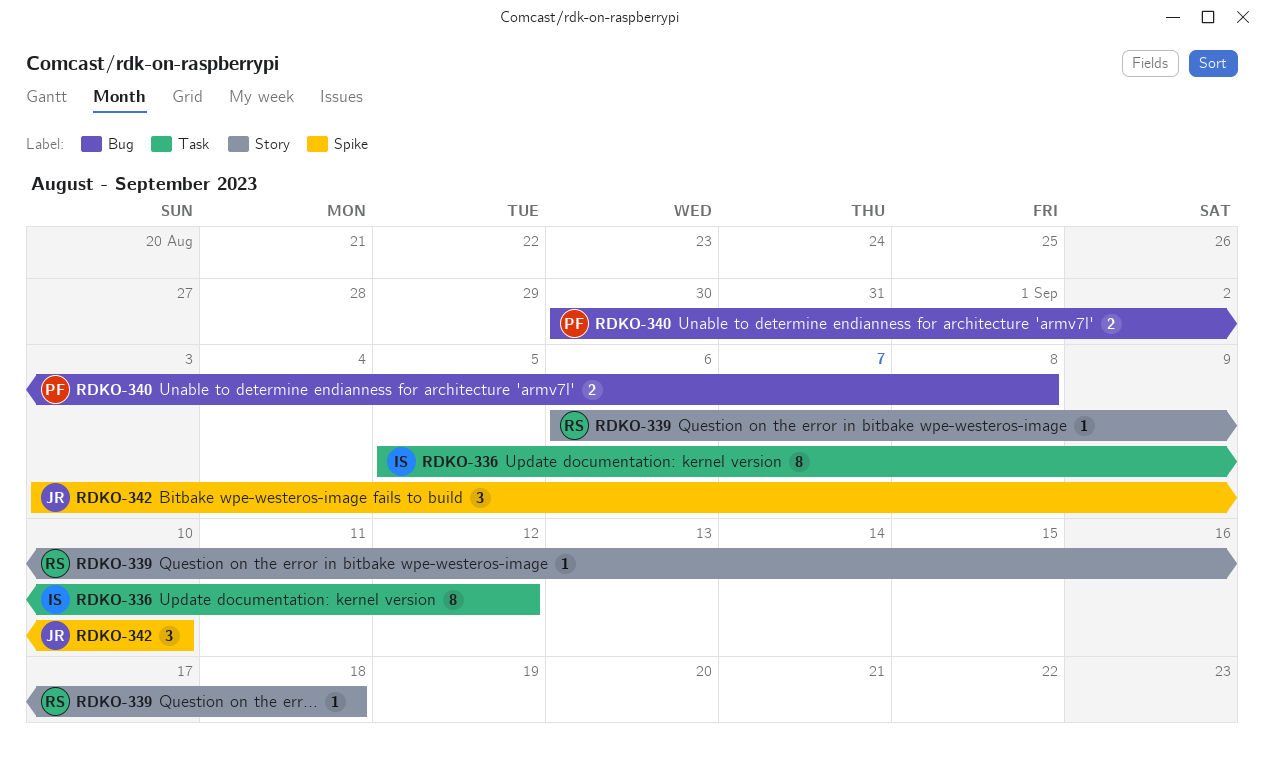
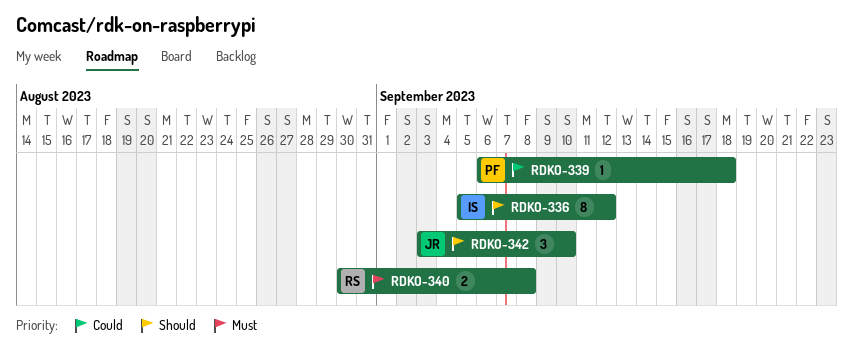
RDKO-339, owner: RS -> PF
RDKO-340, owner: PF -> RS

